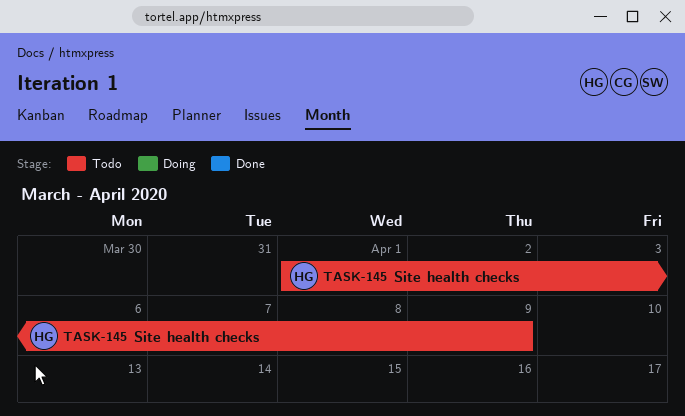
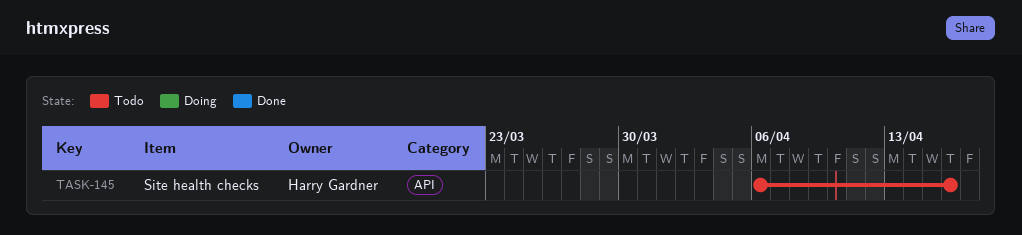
TASK-145, start: Apr 1 -> Apr 6
TASK-145, due: Apr 9 -> Apr 16

